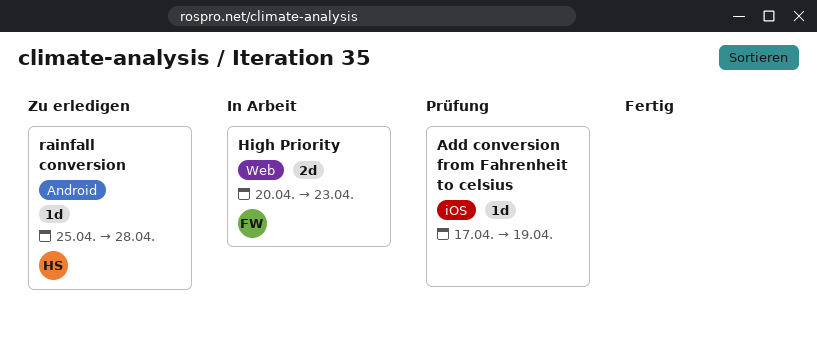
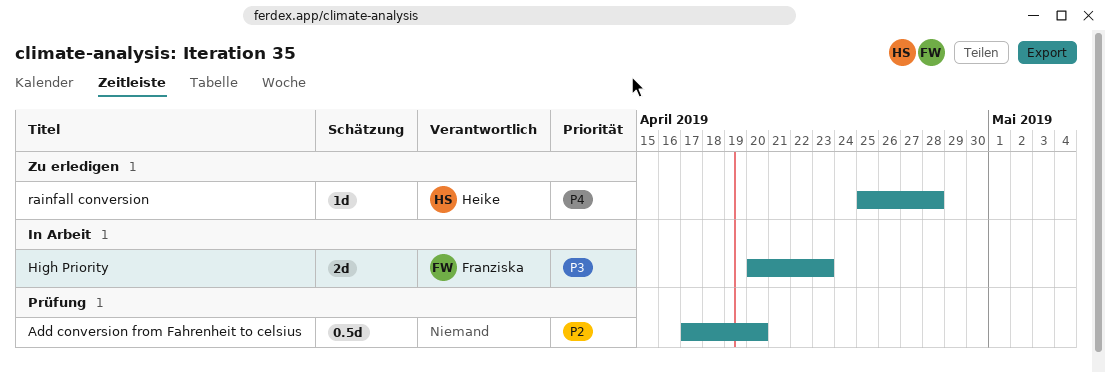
Add conversion from Fahrenheit to celsius, estimate: 1d -> 0.5d
Add conversion from Fahrenheit to celsius, due: Apr 19 -> Apr 20

